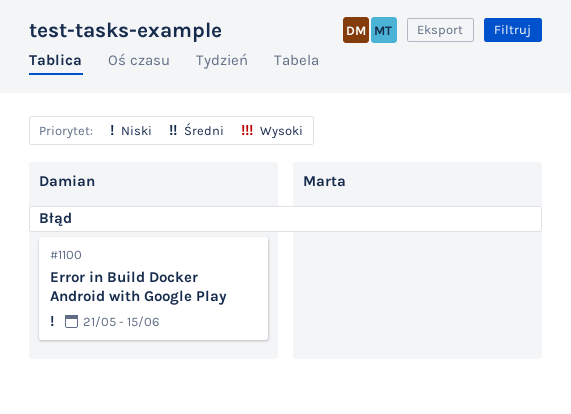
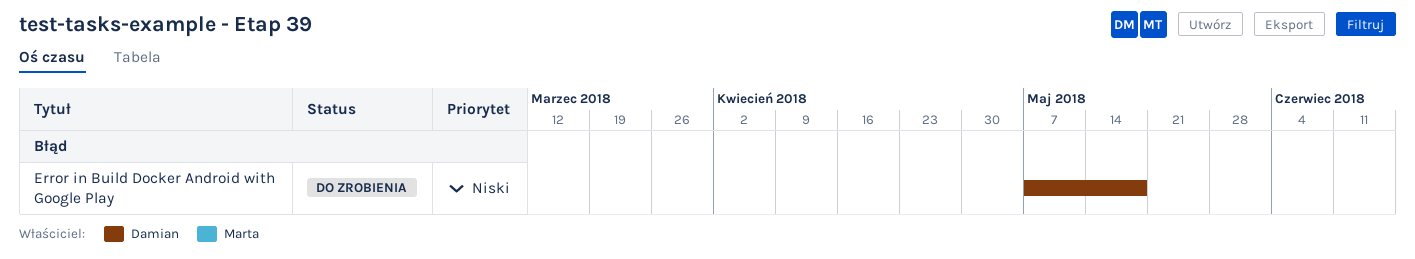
Error in Build Docker Android with Google Play, start: May 21 -> May 7
Error in Build Docker Android with Google Play, due: Jun 15 -> May 18

